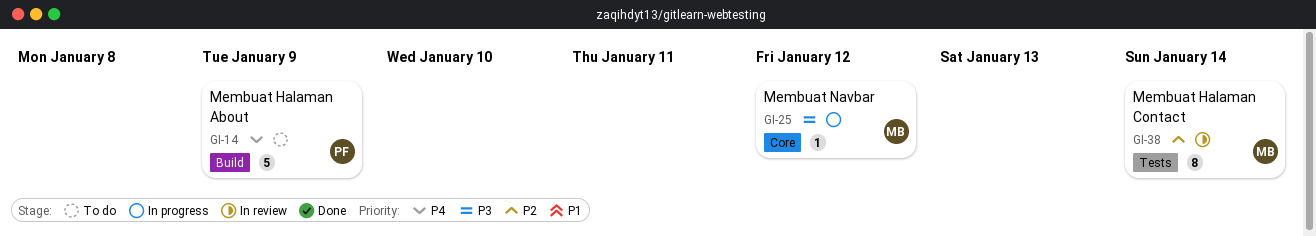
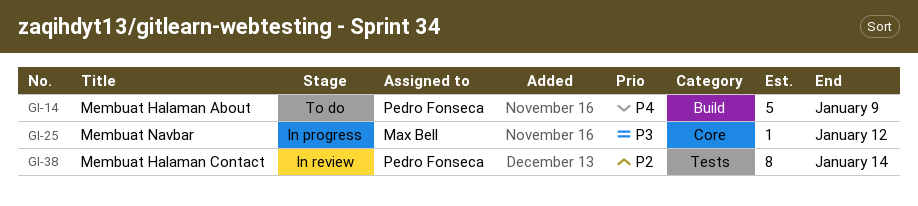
GI-38, owner: Max Bell -> Pedro Fonseca

